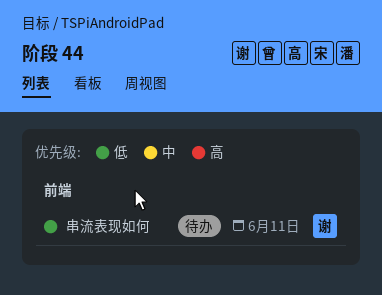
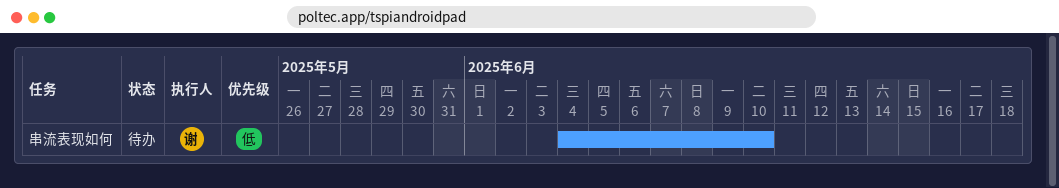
串流表现如何, due: Jun 11 -> Jun 10

